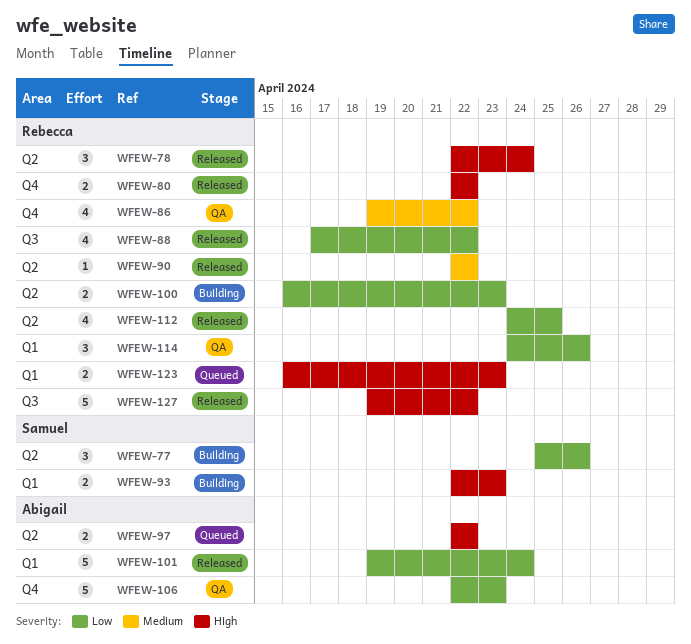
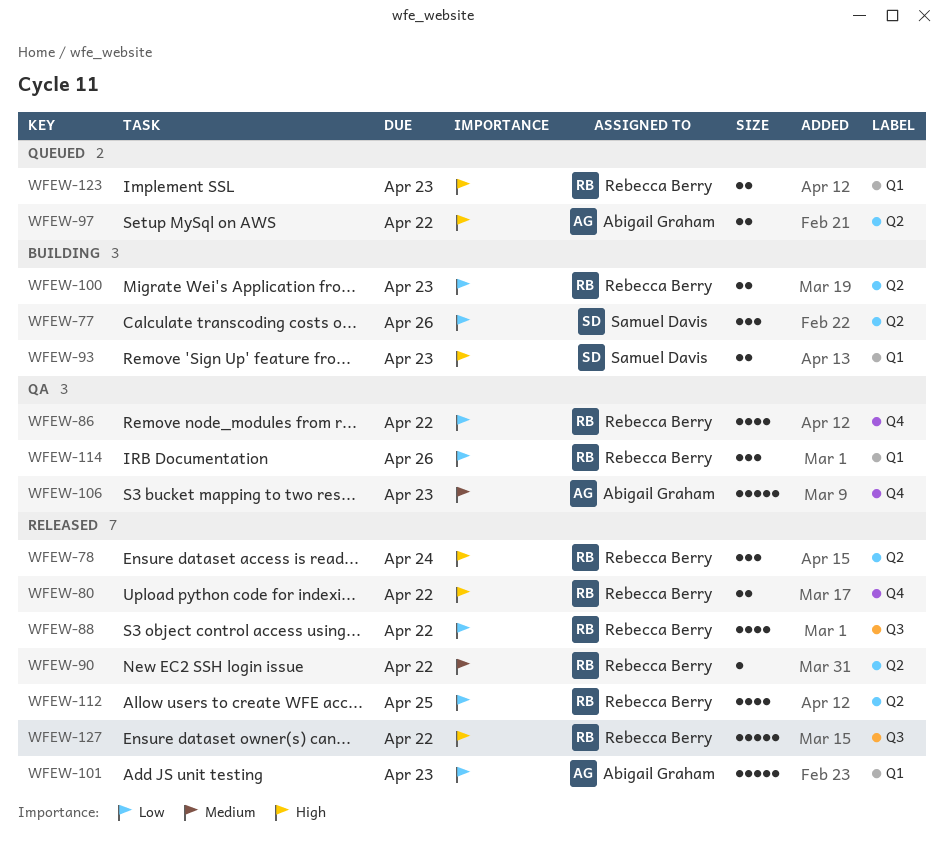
WFEW-86, priority: Medium -> Low
WFEW-101, due: Apr 24 -> Apr 23
WFEW-106, priority: Low -> Medium

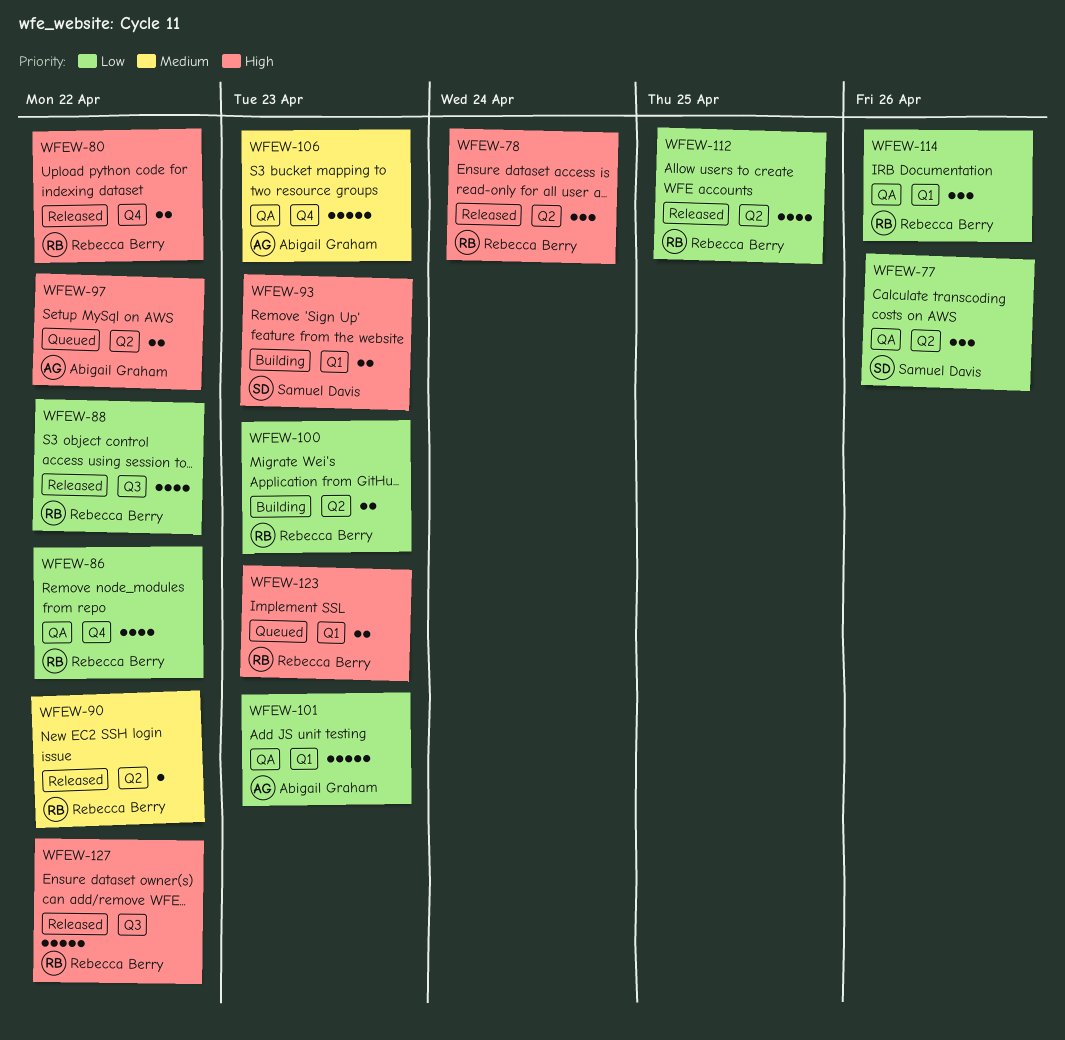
WFEW-77, status: Building -> QA
WFEW-101, status: Released -> QA

